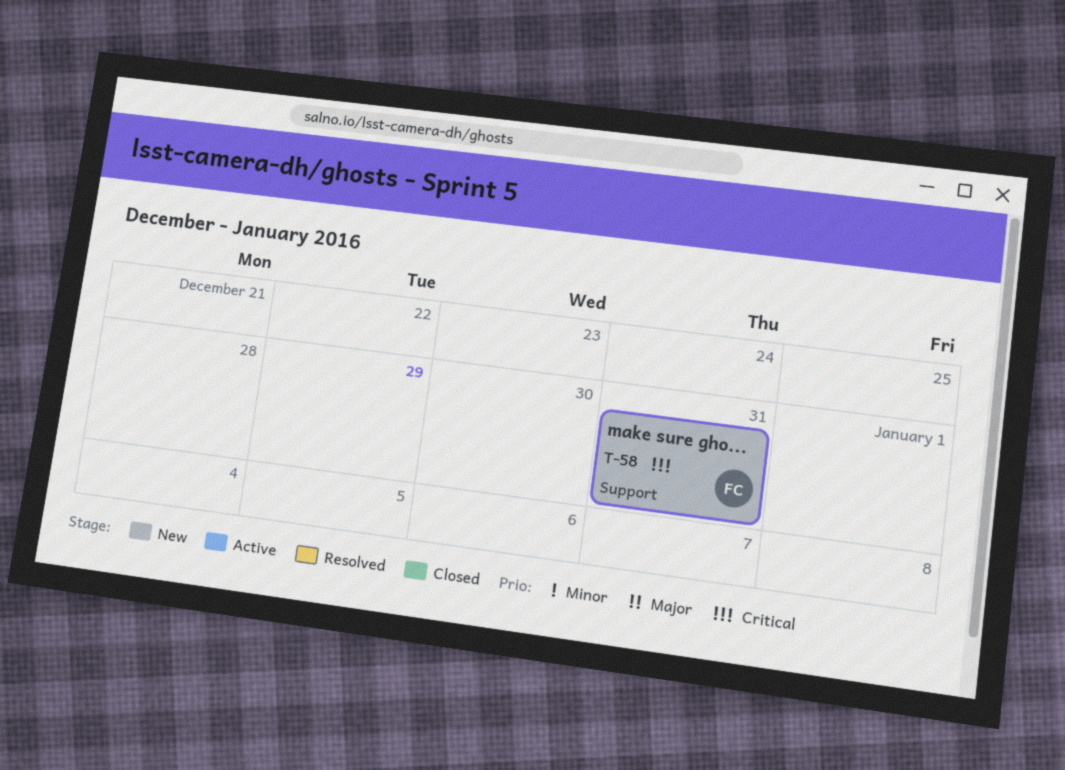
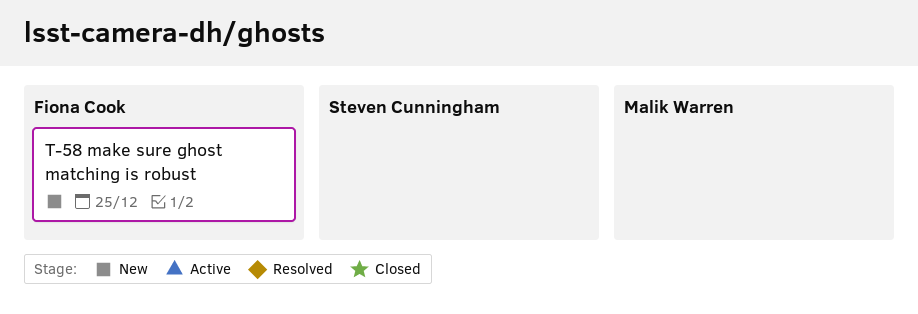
T-58, due: Dec 31 -> Dec 25

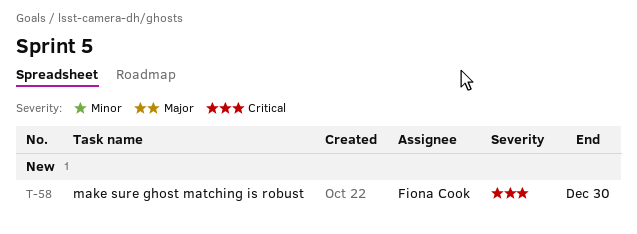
T-58, due: Dec 25 -> Dec 30

